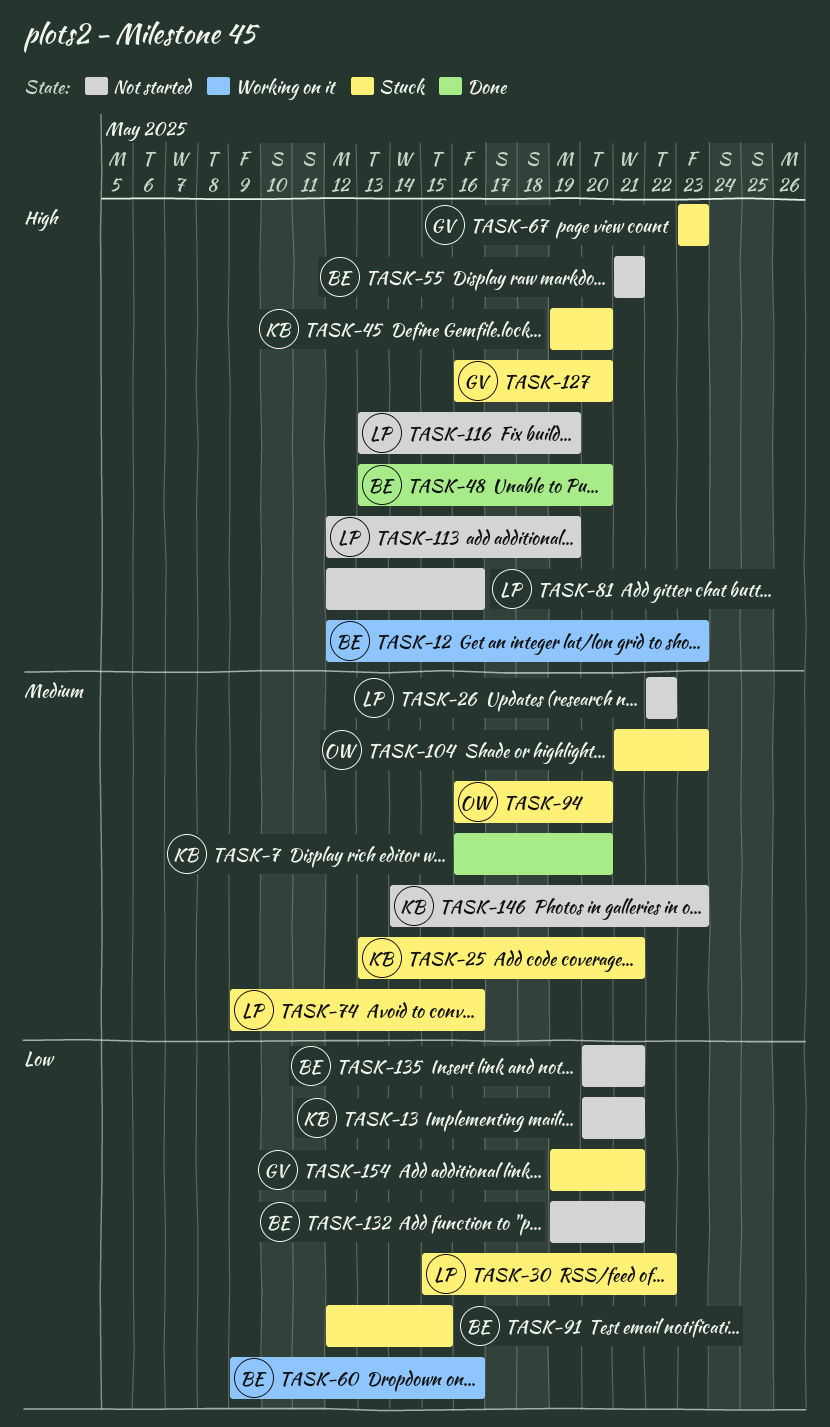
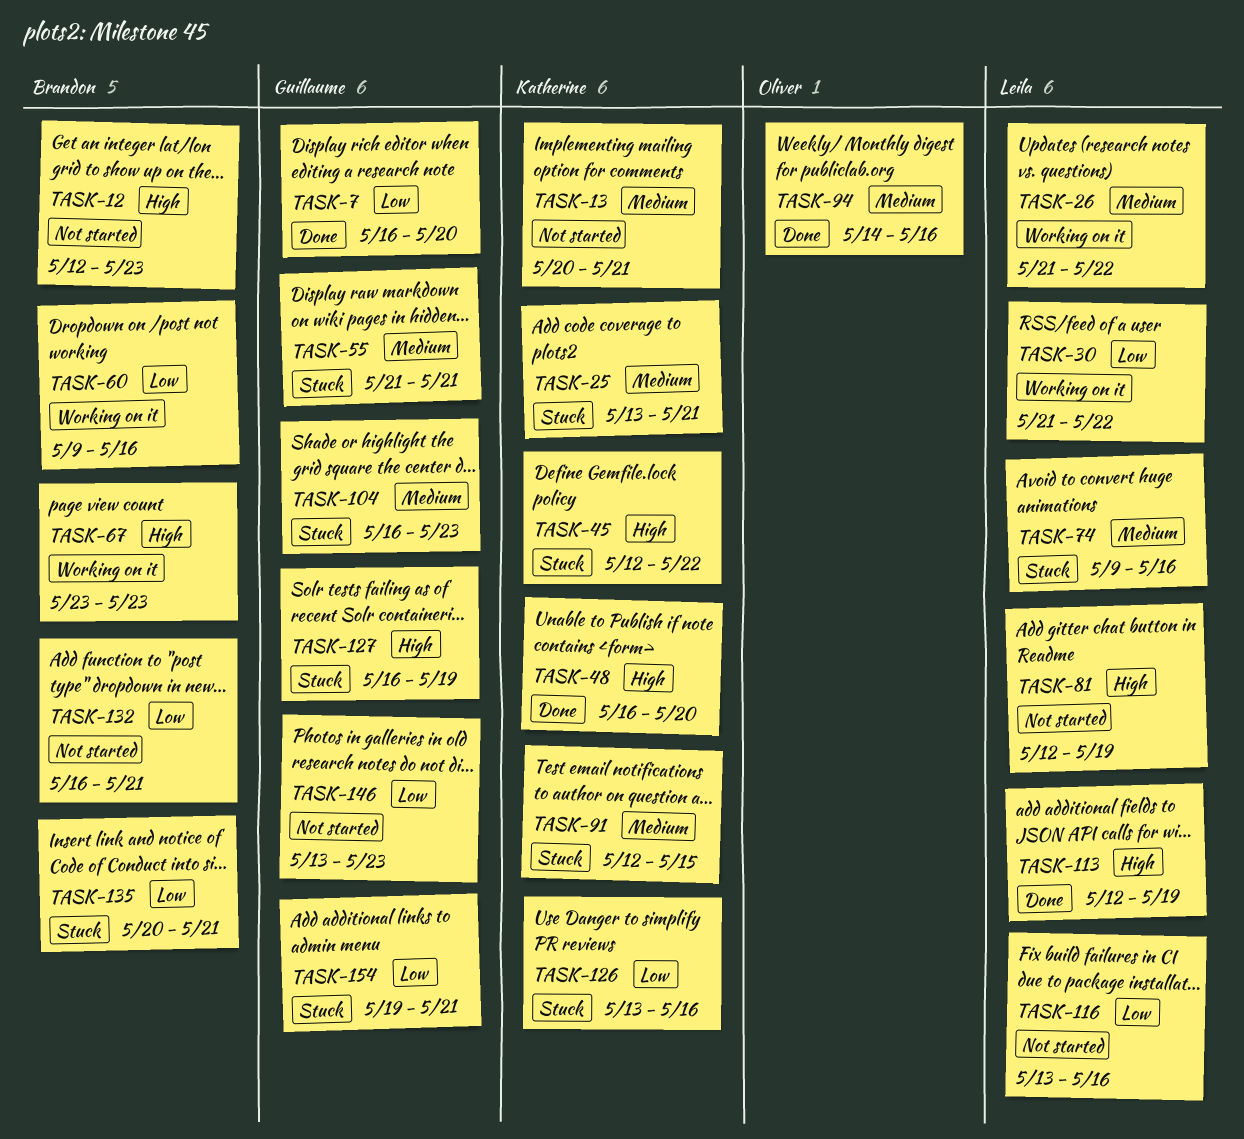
TASK-7, owner: Katherine -> Guillaume
TASK-7, priority: Medium -> Low
TASK-12, status: Working on it -> Not started
TASK-13, priority: Low -> Medium
TASK-26, status: Not started -> Working on it
TASK-26, start: May 22 -> May 21
TASK-30, status: Stuck -> Working on it
TASK-30, start: May 15 -> May 21
TASK-45, start: May 19 -> May 12
TASK-45, due: May 20 -> May 22
TASK-48, owner: Brandon -> Katherine
TASK-48, start: May 13 -> May 16
TASK-55, status: Not started -> Stuck
TASK-55, owner: Brandon -> Guillaume
TASK-55, priority: High -> Medium
TASK-67, status: Stuck -> Working on it
TASK-67, owner: Guillaume -> Brandon
TASK-81, due: May 16 -> May 19
TASK-91, owner: Brandon -> Katherine
TASK-91, priority: Low -> Medium
TASK-94, status: Stuck -> Done
TASK-94, start: May 16 -> May 14
TASK-94, due: May 20 -> May 16
TASK-104, owner: Oliver -> Guillaume
TASK-104, start: May 21 -> May 16
TASK-113, status: Not started -> Done
TASK-116, priority: High -> Low
TASK-116, due: May 19 -> May 16
TASK-126: none -> present
TASK-127, due: May 20 -> May 19
TASK-132, start: May 19 -> May 16
TASK-135, status: Not started -> Stuck
TASK-146, owner: Katherine -> Guillaume
TASK-146, priority: Medium -> Low
TASK-146, start: May 14 -> May 13

